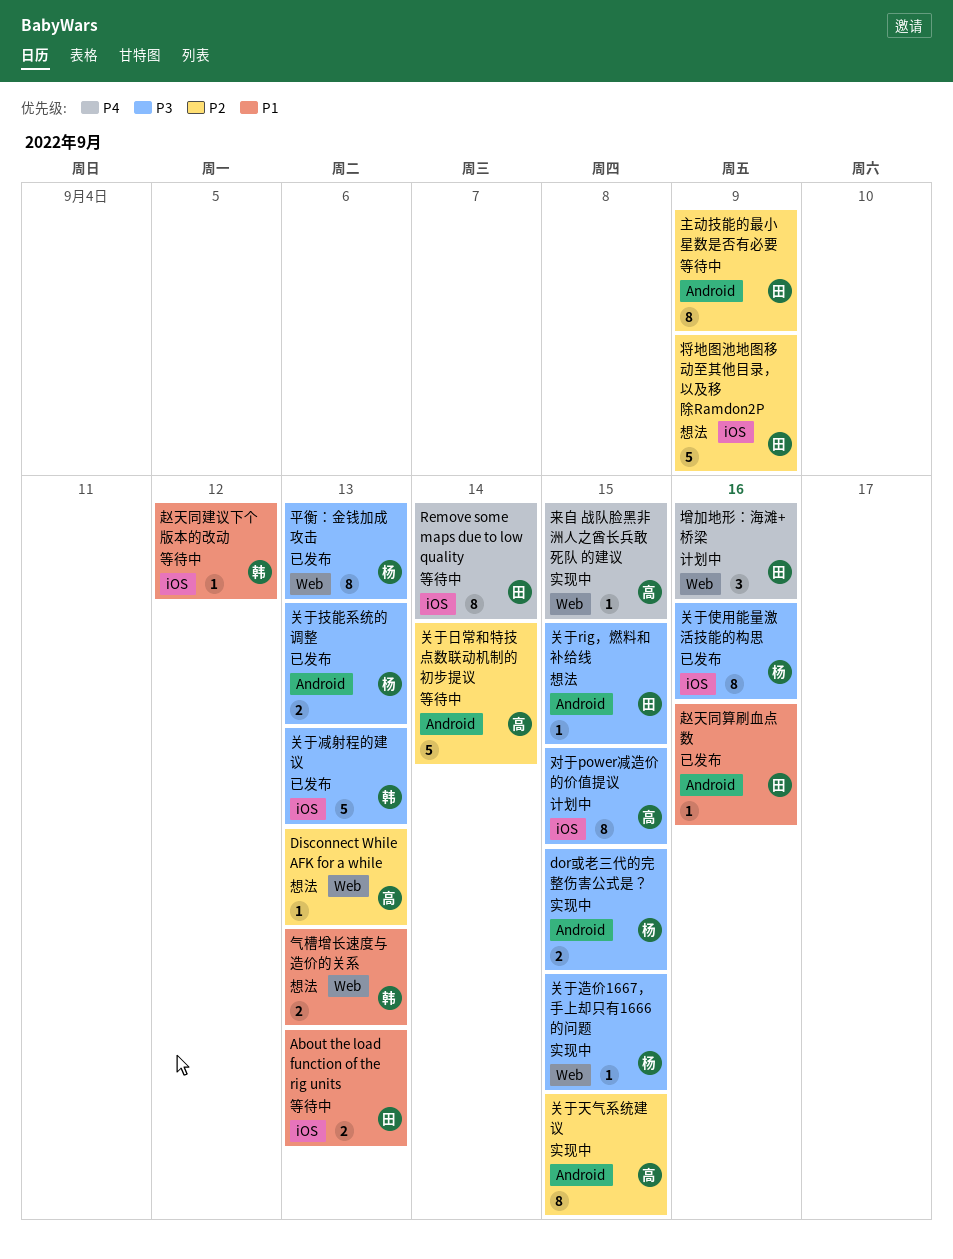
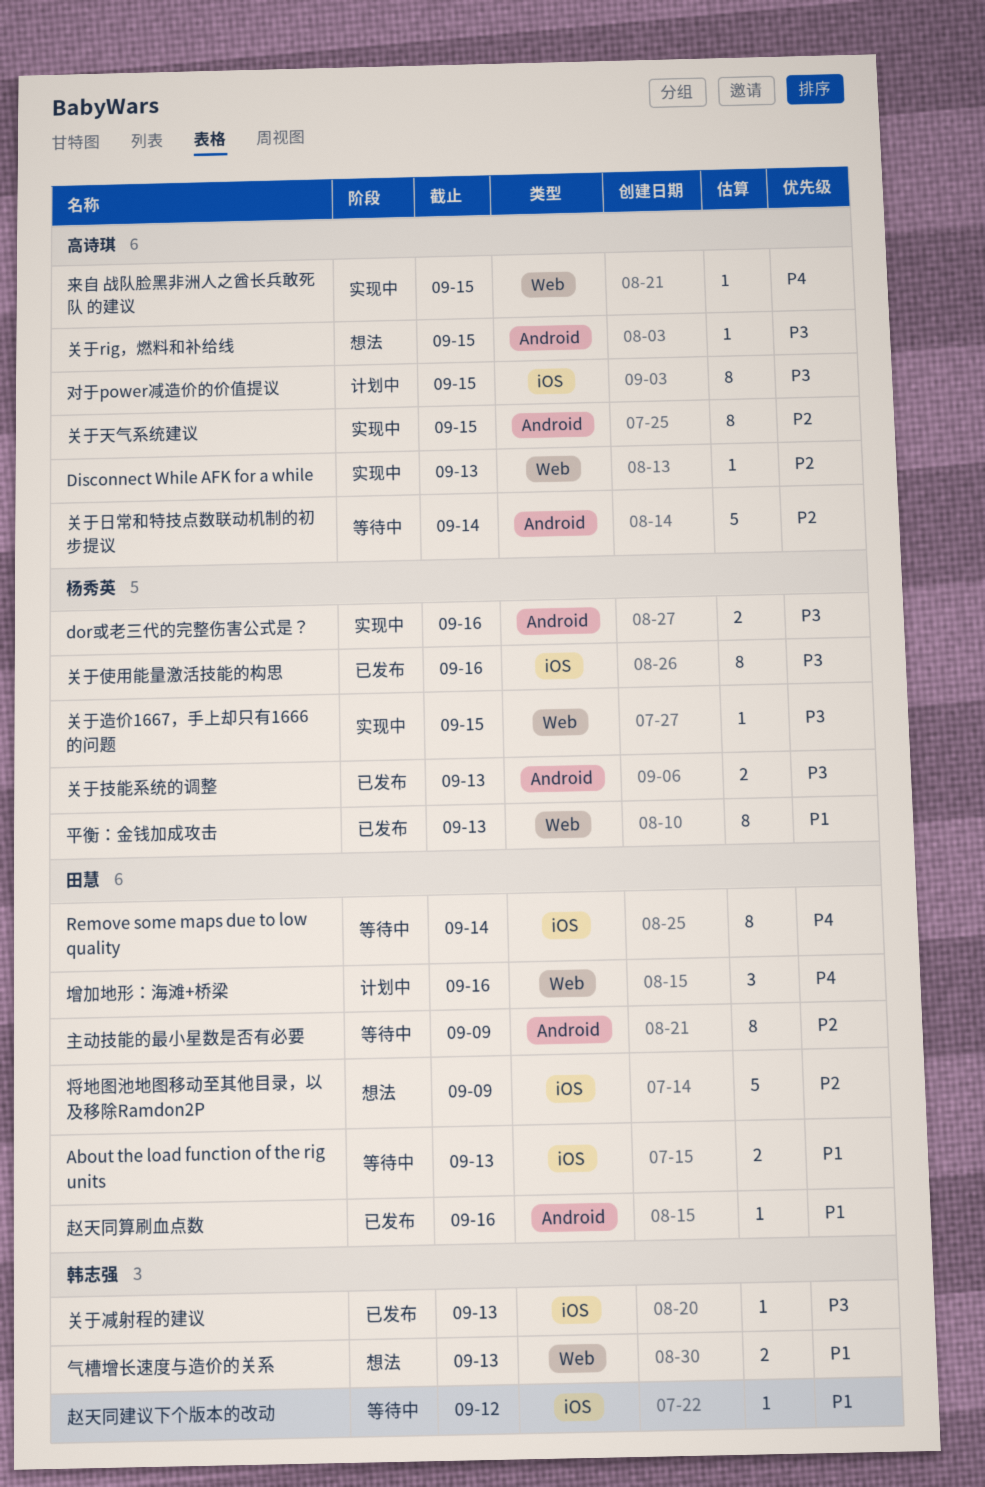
Disconnect While AFK for a while, status: 想法 -> 实现中
dor或老三代的完整伤害公式是？, due: Sep 15 -> Sep 16
关于rig，燃料和补给线, owner: 田慧 -> 高诗琪
关于减射程的建议, estimate: 5 -> 1
平衡：金钱加成攻击, priority: P3 -> P1

